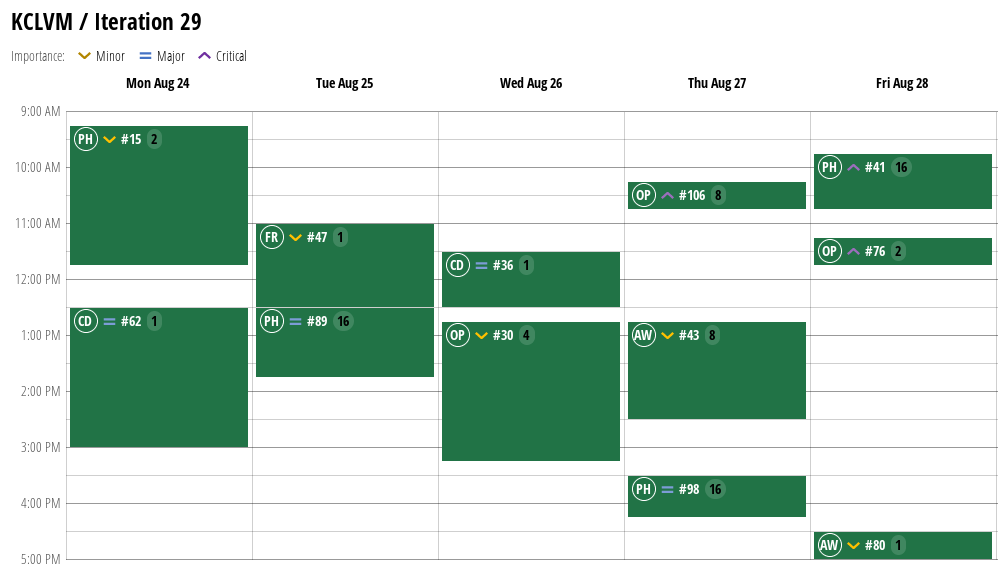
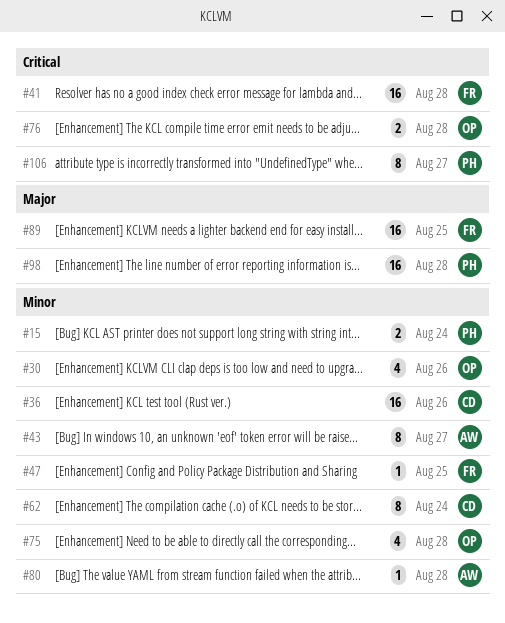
#36, priority: Major -> Minor
#36, estimate: 1 -> 16
#41, owner: PH -> FR
#62, priority: Major -> Minor
#62, estimate: 1 -> 8
#75: none -> present
#89, owner: PH -> FR
#98, day: Aug 27 -> Aug 28
#106, owner: OP -> PH

